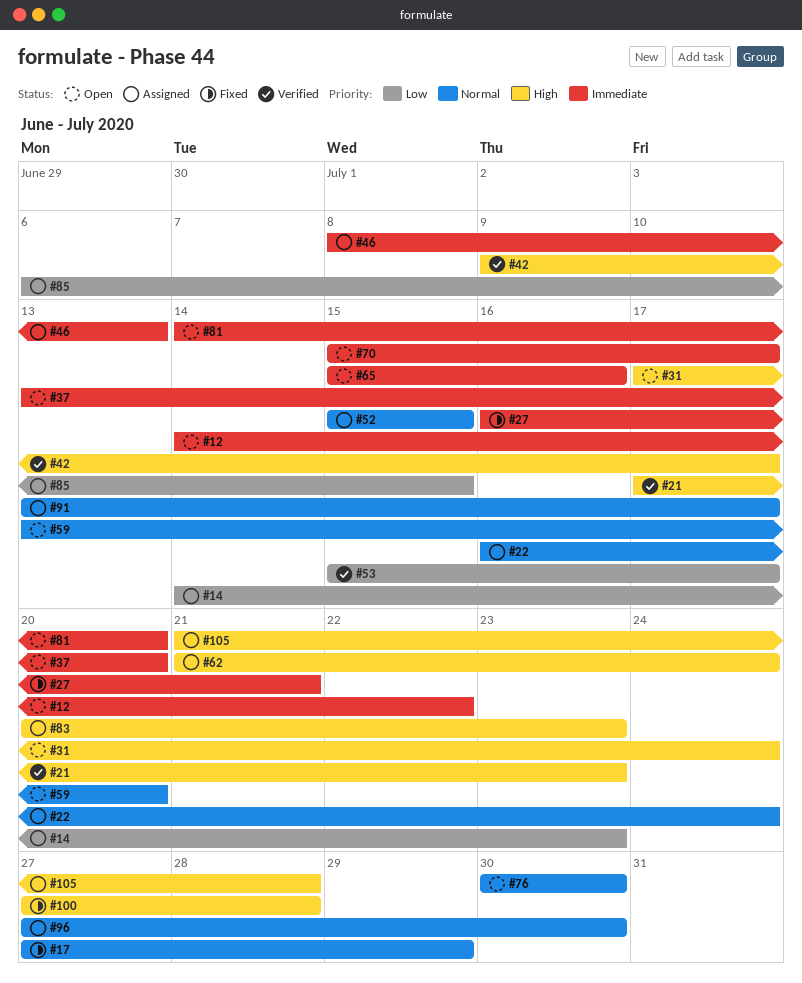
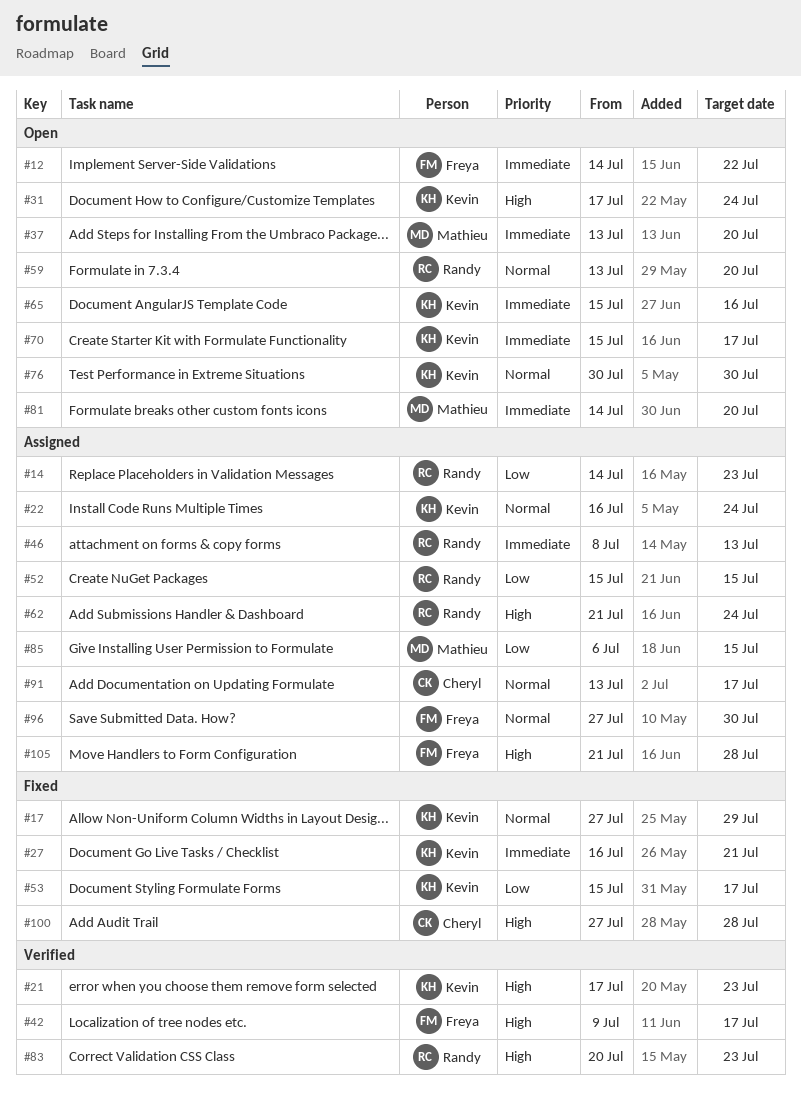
#52, priority: Normal -> Low
#53, status: Verified -> Fixed
#83, status: Assigned -> Verified

